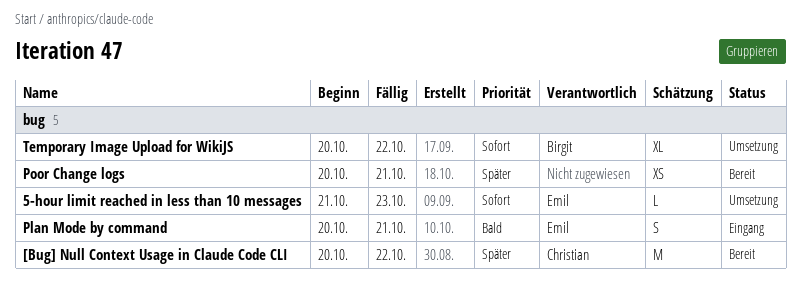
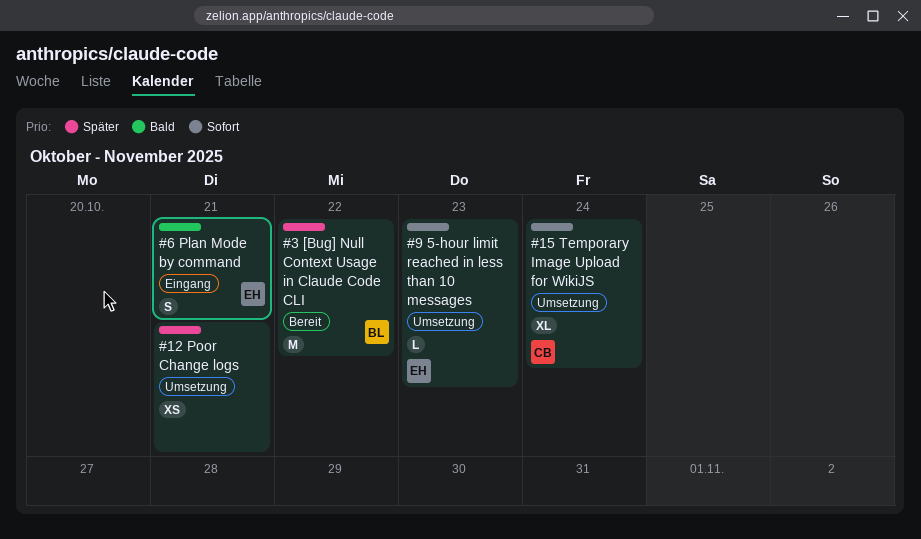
[Bug] Null Context Usage in Claude Code CLI, owner: Christian -> Birgit
Poor Change logs, status: Bereit -> Umsetzung
Temporary Image Upload for WikiJS, owner: Birgit -> Christian
Temporary Image Upload for WikiJS, due: Oct 22 -> Oct 24

